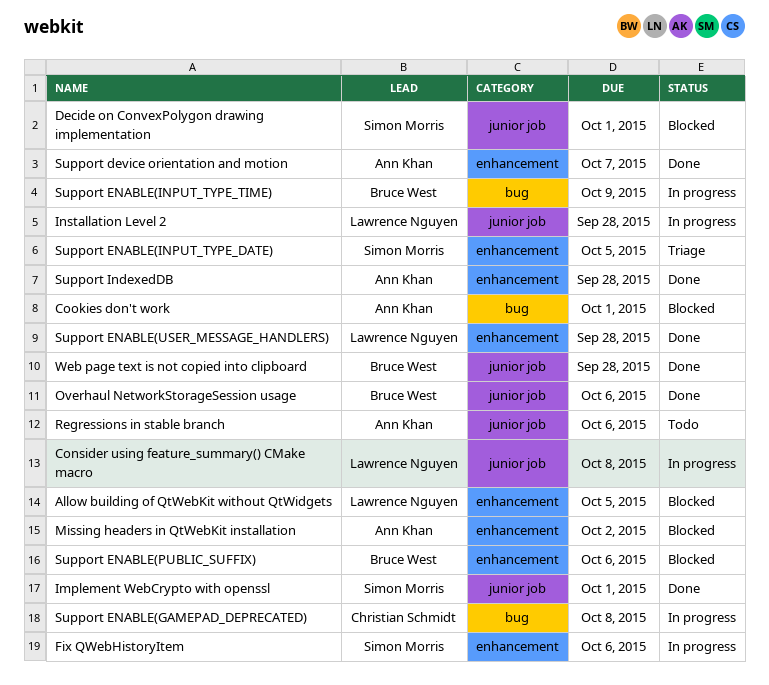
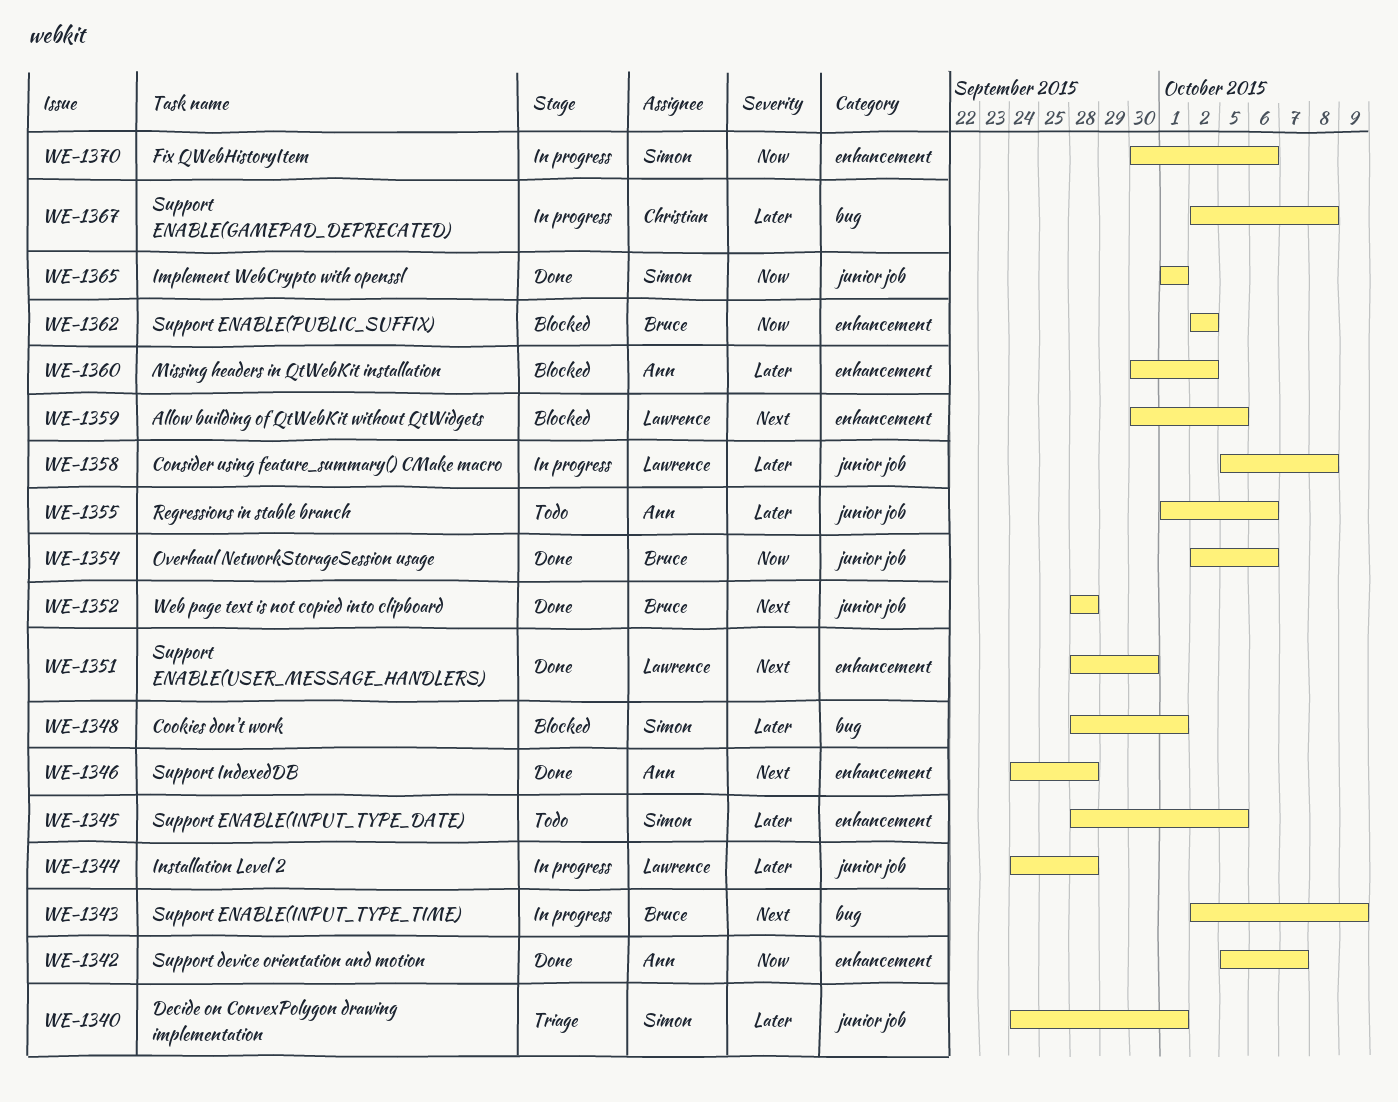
Cookies don't work, owner: Ann Khan -> Simon Morris
Decide on ConvexPolygon drawing implementation, status: Blocked -> Triage
Support ENABLE(INPUT_TYPE_DATE), status: Triage -> Todo
Support ENABLE(PUBLIC_SUFFIX), due: Oct 6 -> Oct 2
Support ENABLE(USER_MESSAGE_HANDLERS), due: Sep 28 -> Sep 30

